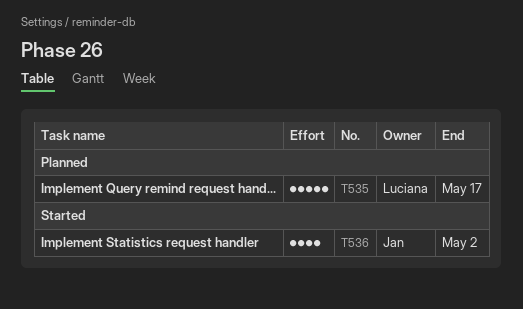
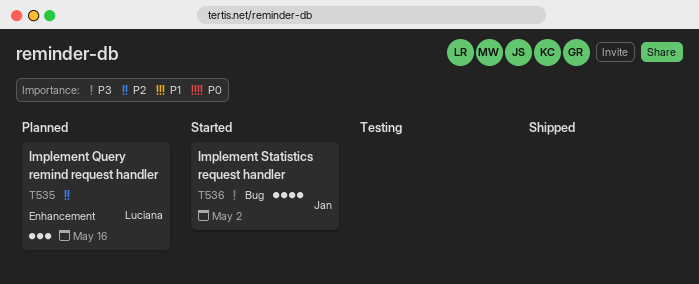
T535, estimate: 5 -> 3
T535, due: May 17 -> May 16

